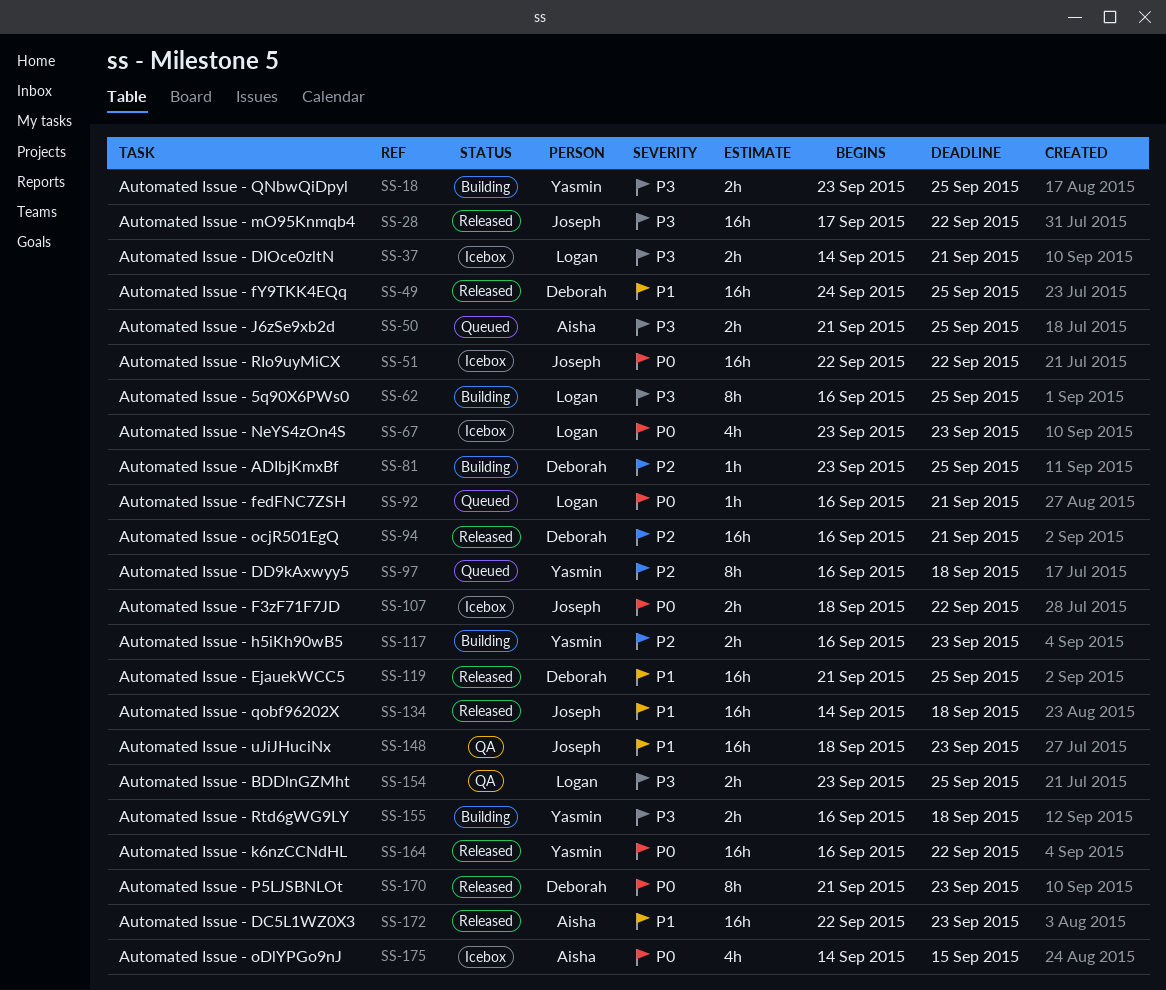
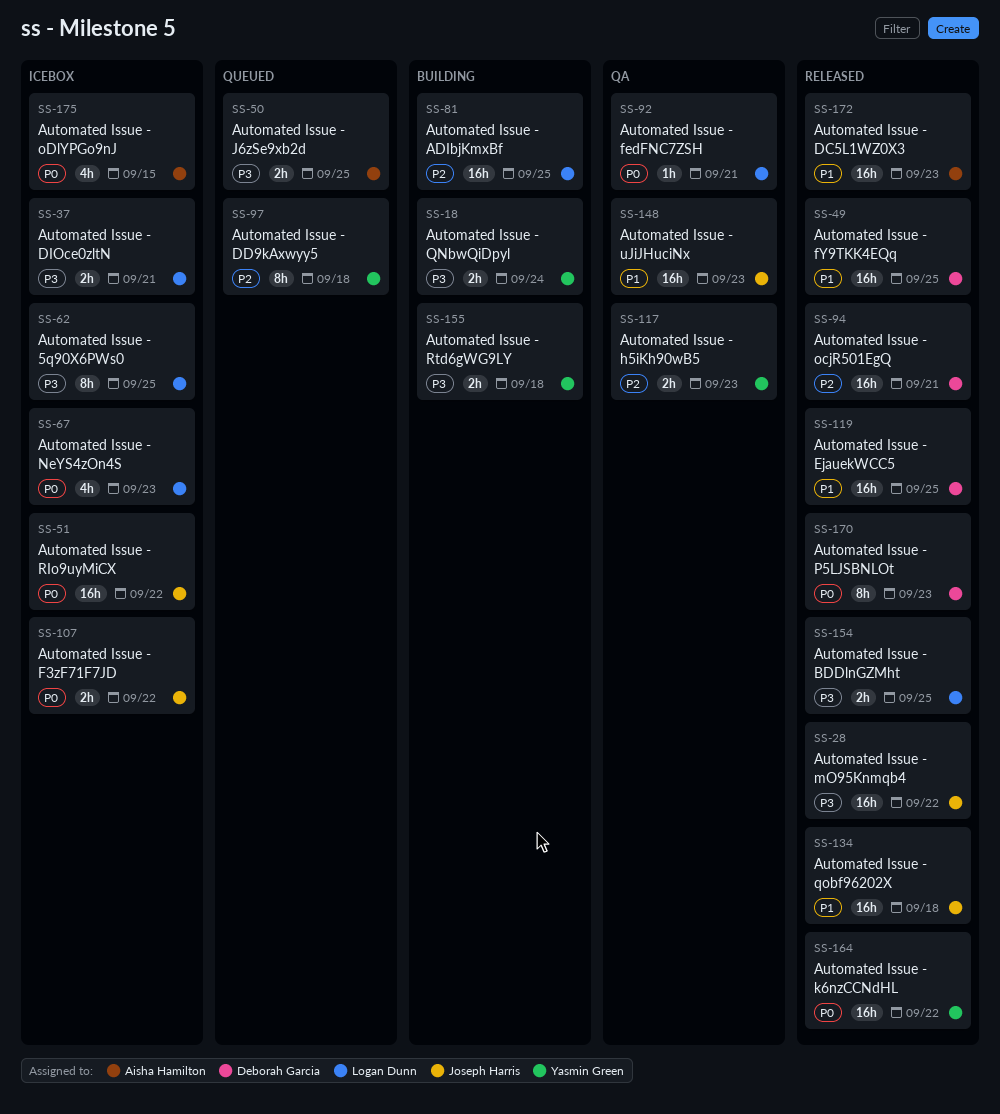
SS-18, due: Sep 25 -> Sep 24
SS-62, status: Building -> Icebox
SS-81, owner: Deborah Garcia -> Logan Dunn
SS-81, estimate: 1h -> 16h
SS-92, status: Queued -> QA
SS-117, status: Building -> QA
SS-154, status: QA -> Released

